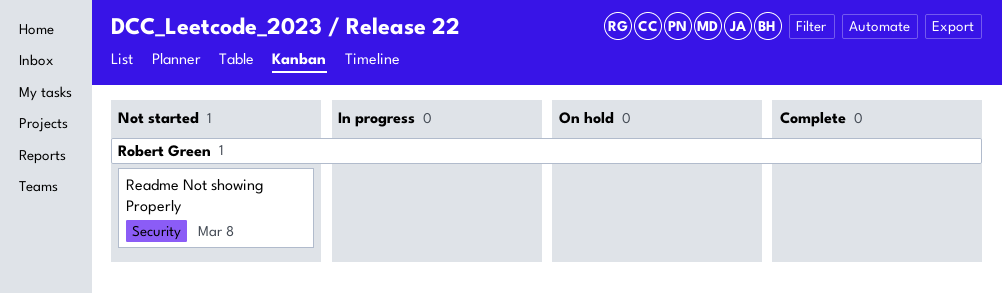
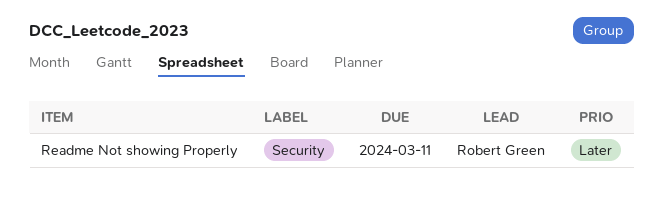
Readme Not showing Properly, due: Mar 8 -> Mar 11

